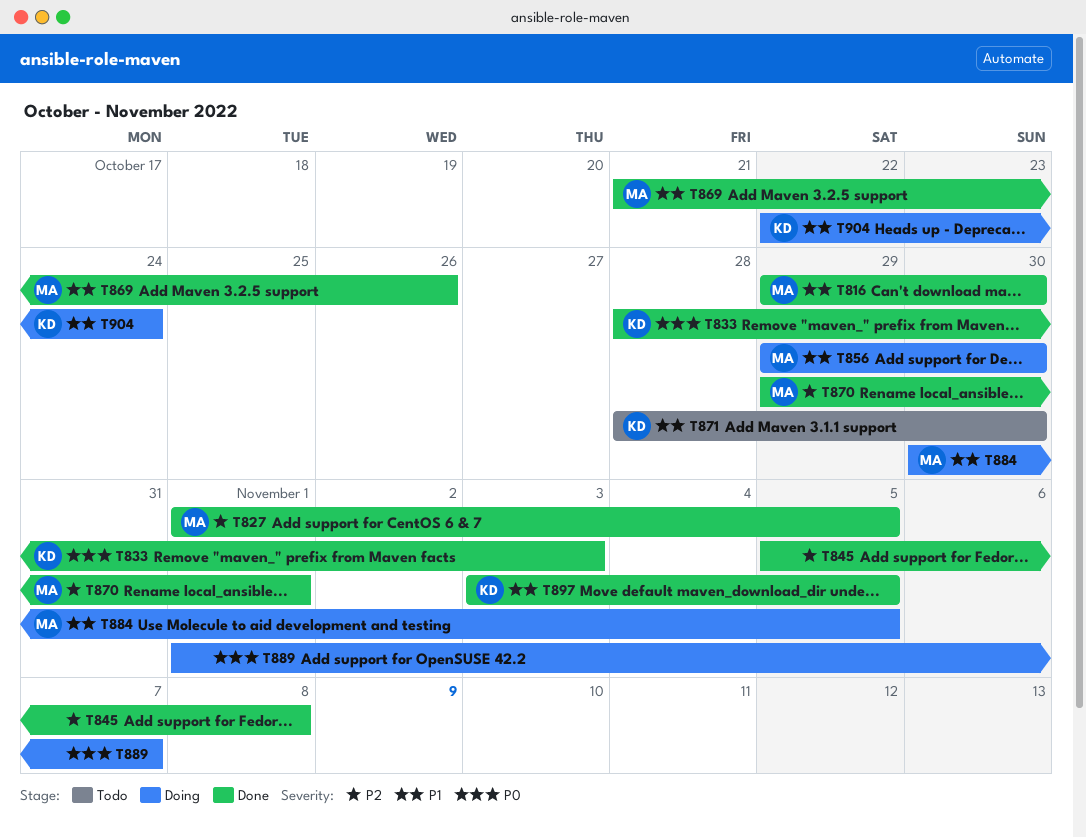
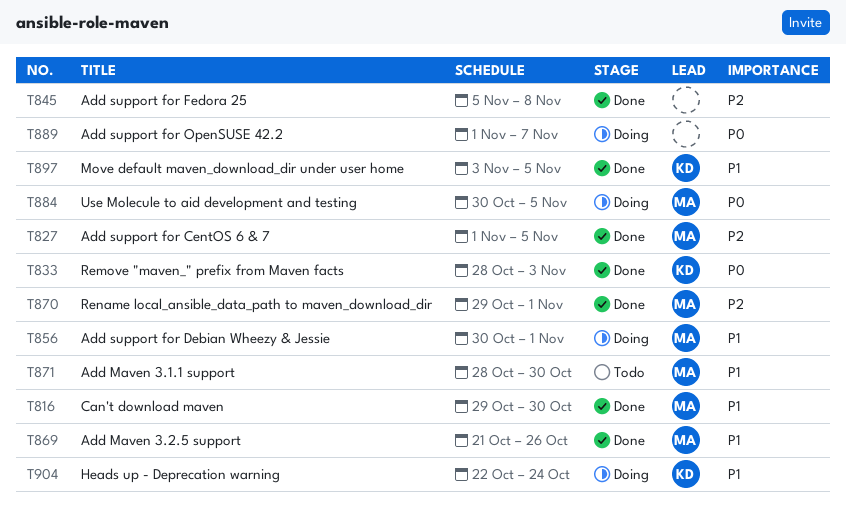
T856, start: Oct 29 -> Oct 30
T856, due: Oct 30 -> Nov 1
T871, owner: KD -> MA
T884, priority: P1 -> P0

